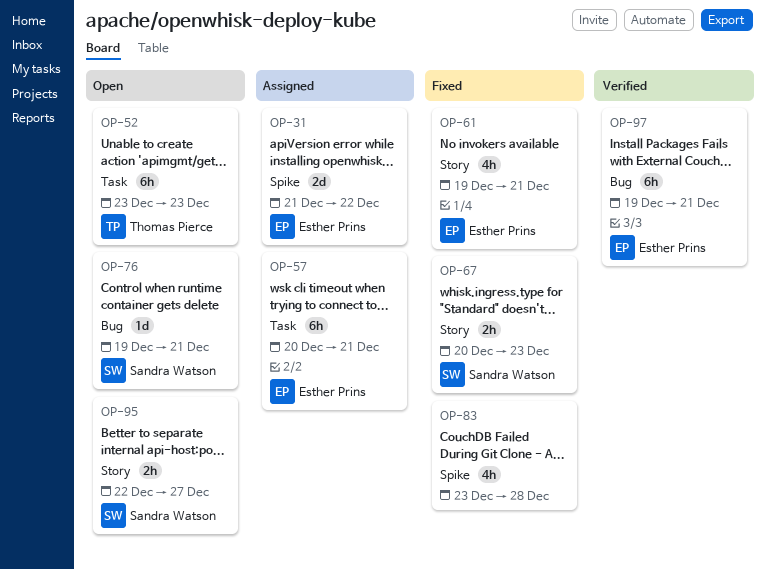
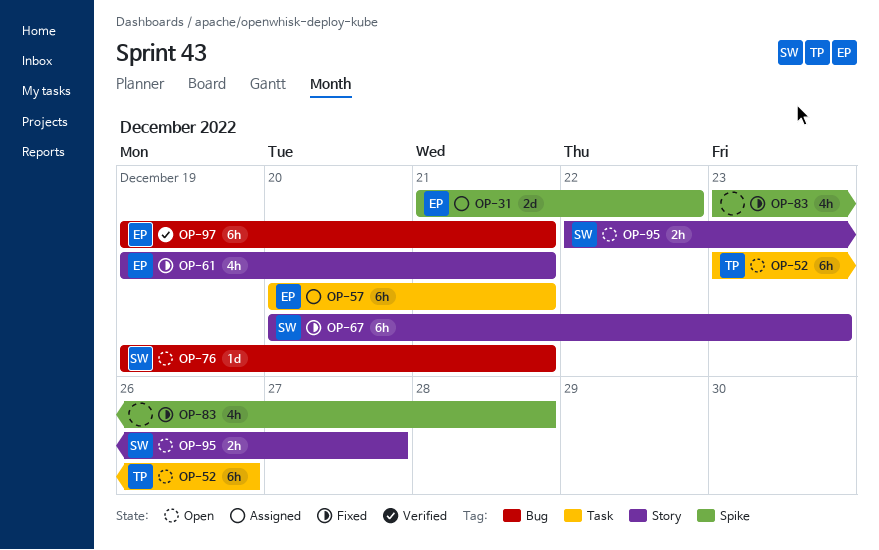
OP-52, due: Dec 23 -> Dec 26
OP-67, estimate: 2h -> 6h

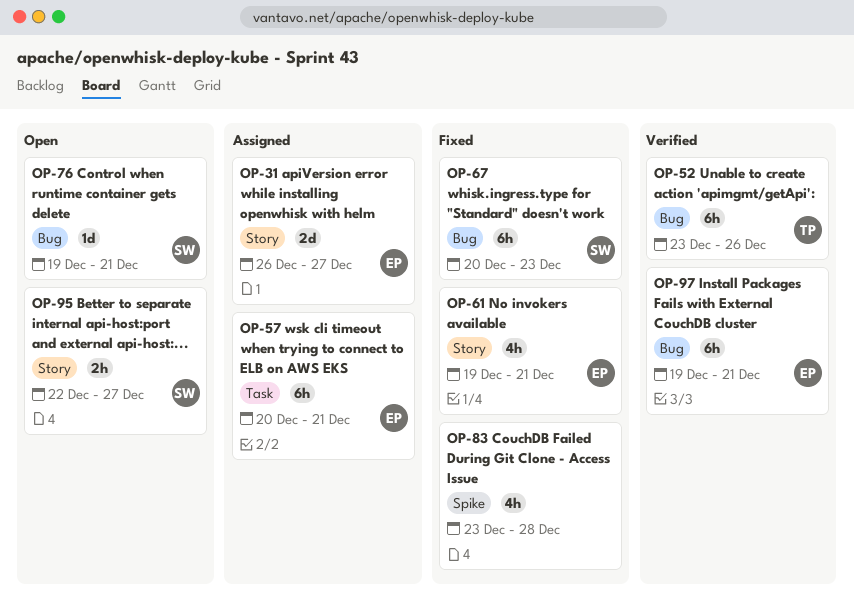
OP-31, label: Spike -> Story
OP-31, start: Dec 21 -> Dec 26
OP-31, due: Dec 22 -> Dec 27
OP-52, status: Open -> Verified
OP-52, label: Task -> Bug
OP-67, label: Story -> Bug

